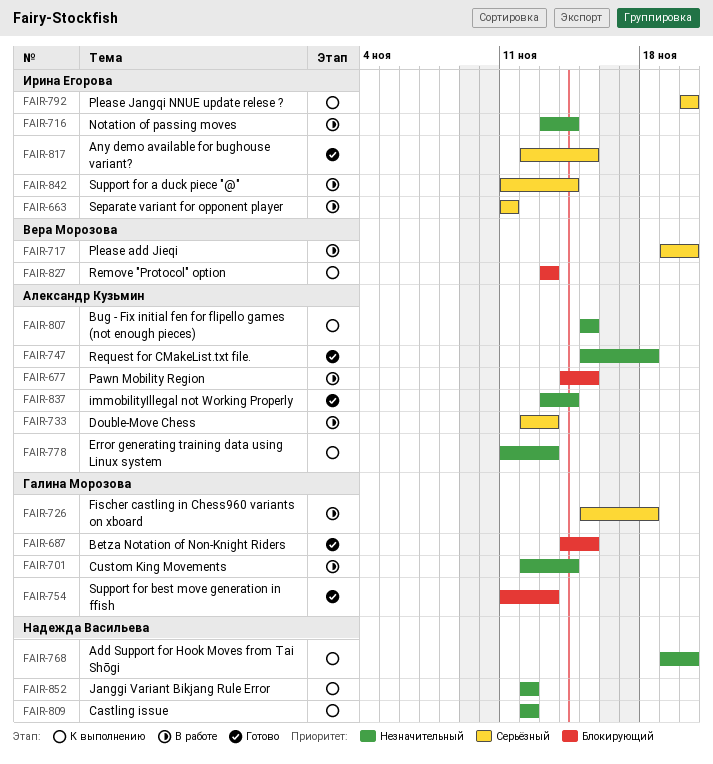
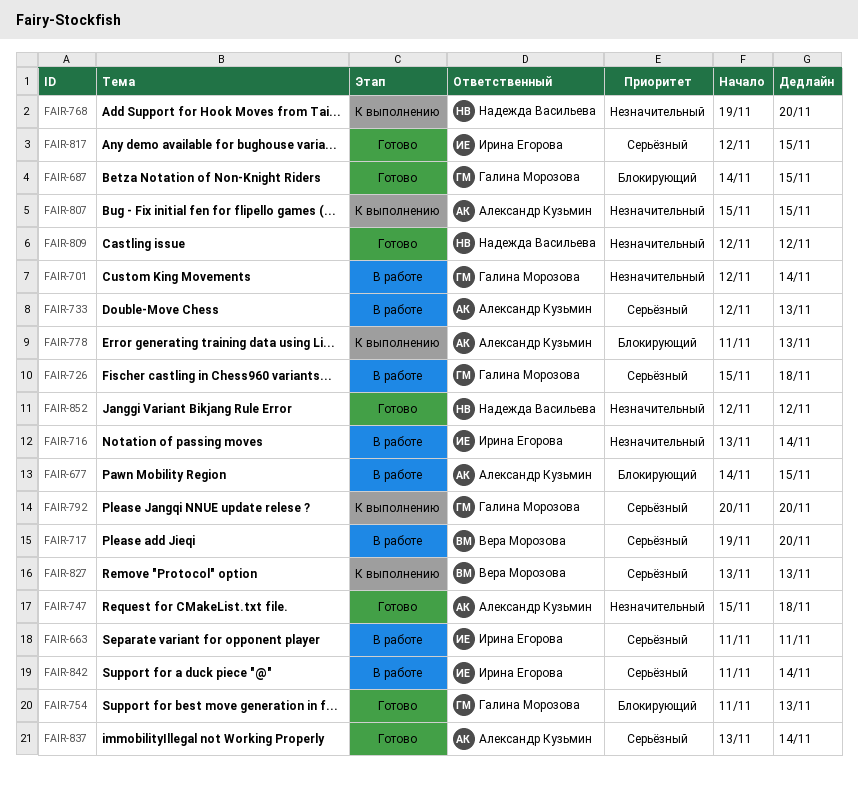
FAIR-778, priority: Незначительный -> Блокирующий
FAIR-792, owner: Ирина Егорова -> Галина Морозова
FAIR-809, status: К выполнению -> Готово
FAIR-827, priority: Блокирующий -> Серьёзный
FAIR-837, priority: Незначительный -> Серьёзный
FAIR-852, status: К выполнению -> Готово

